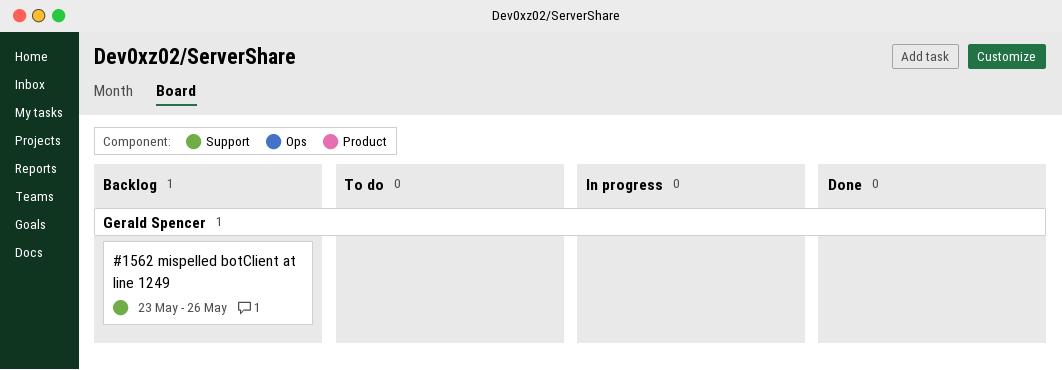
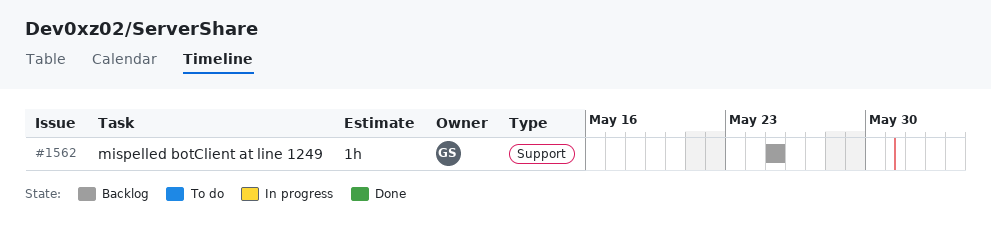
#1562, start: May 23 -> May 25
#1562, due: May 26 -> May 25

